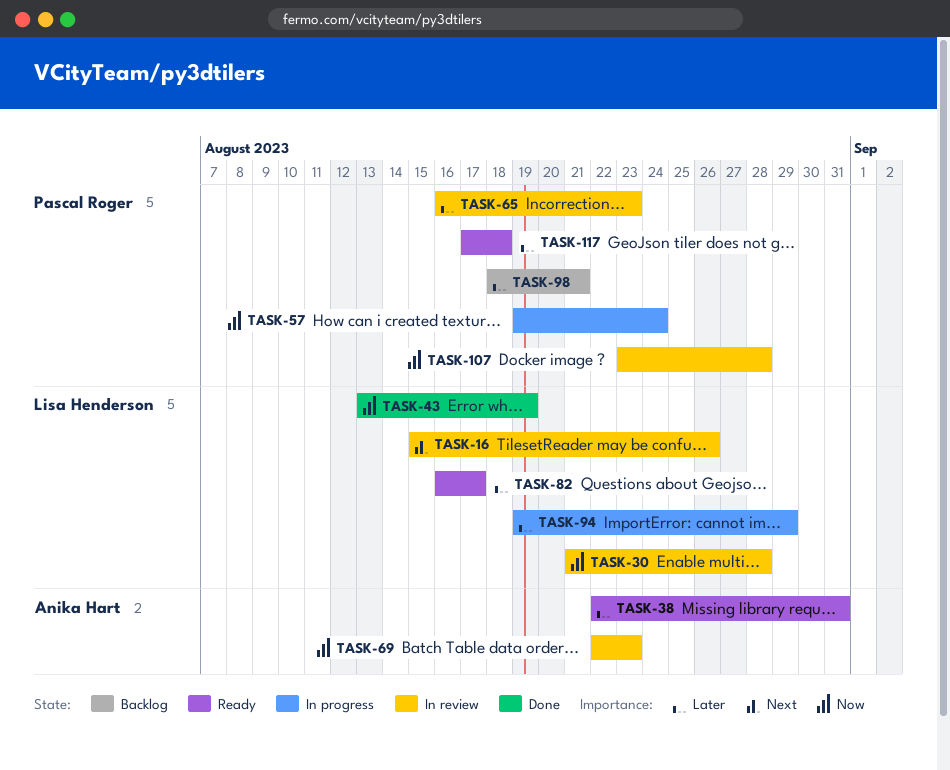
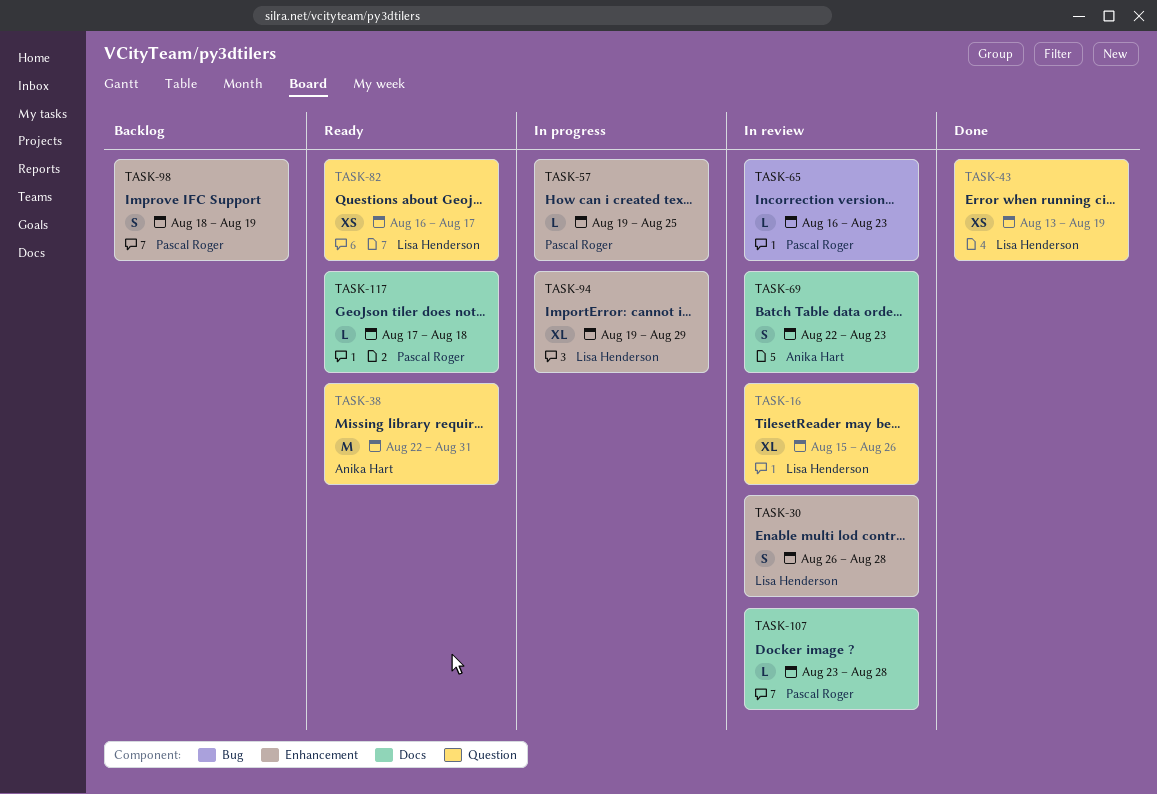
TASK-30, start: Aug 21 -> Aug 26
TASK-57, due: Aug 24 -> Aug 25
TASK-98, due: Aug 21 -> Aug 19

